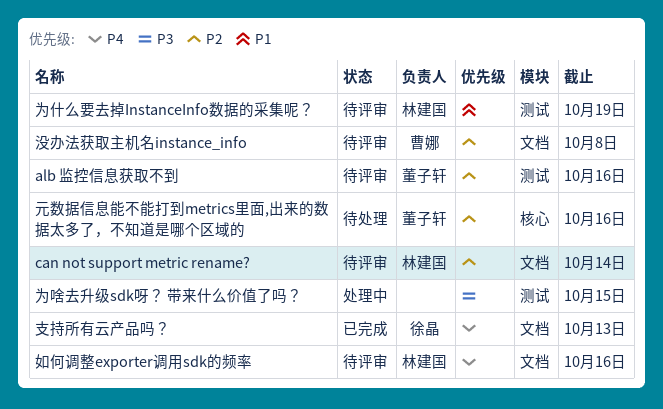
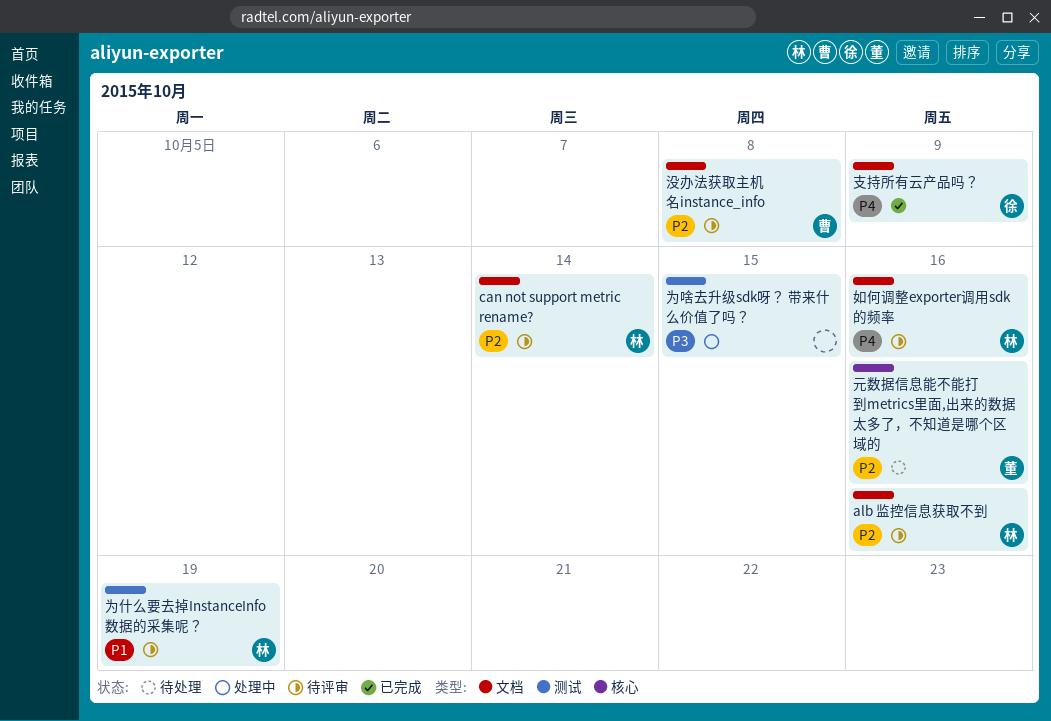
alb 监控信息获取不到, owner: 董子轩 -> 林建国
alb 监控信息获取不到, label: 测试 -> 文档
支持所有云产品吗？, due: Oct 13 -> Oct 9

